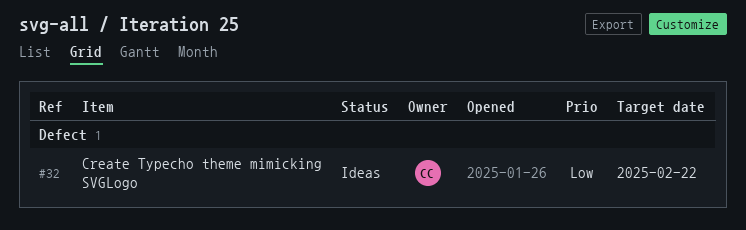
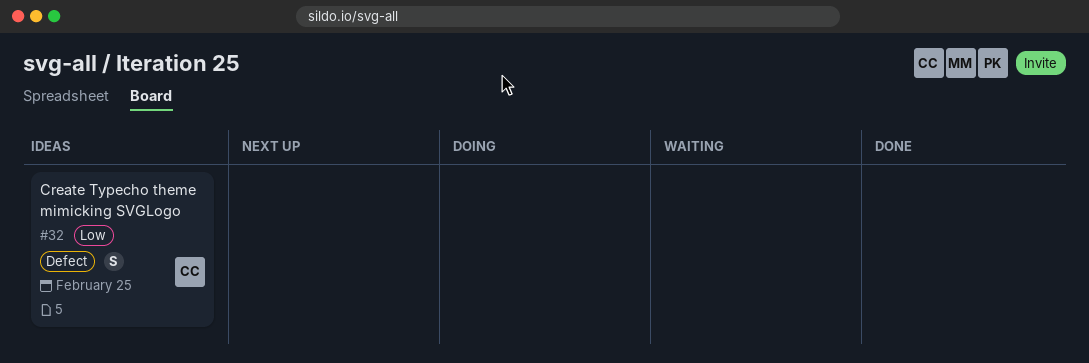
#32, due: Feb 22 -> Feb 25

